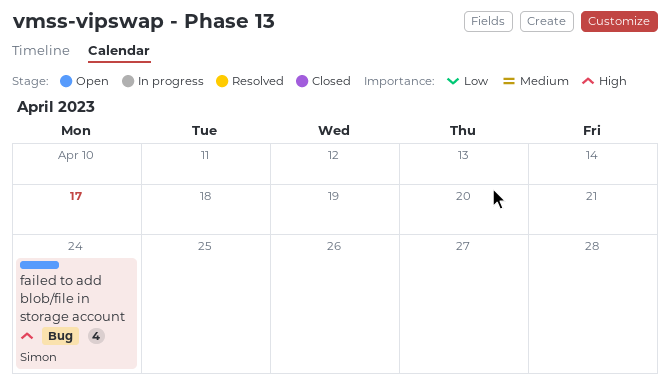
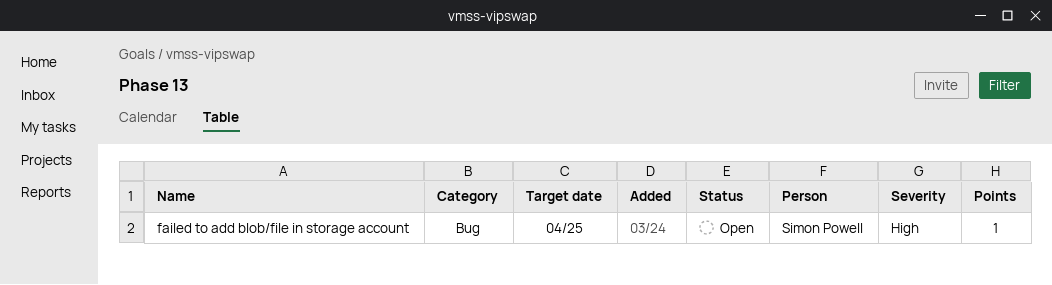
failed to add blob/file in storage account, estimate: 4 -> 1
failed to add blob/file in storage account, due: Apr 24 -> Apr 25

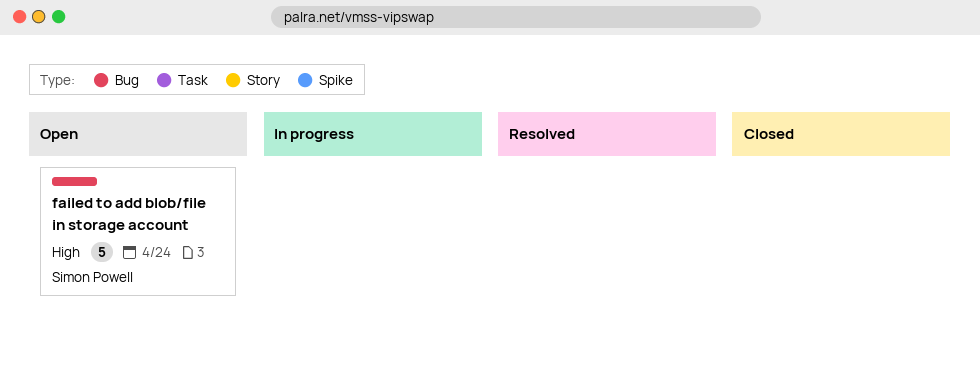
failed to add blob/file in storage account, estimate: 1 -> 5
failed to add blob/file in storage account, due: Apr 25 -> Apr 24

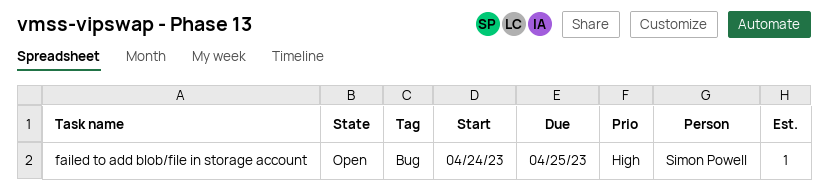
failed to add blob/file in storage account, estimate: 5 -> 1
failed to add blob/file in storage account, due: Apr 24 -> Apr 25

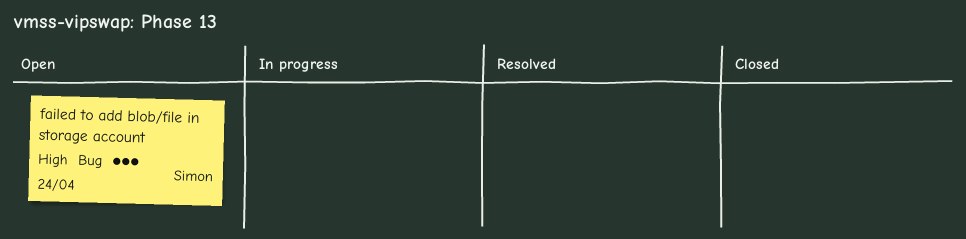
failed to add blob/file in storage account, estimate: 1 -> 3
failed to add blob/file in storage account, due: Apr 25 -> Apr 24

